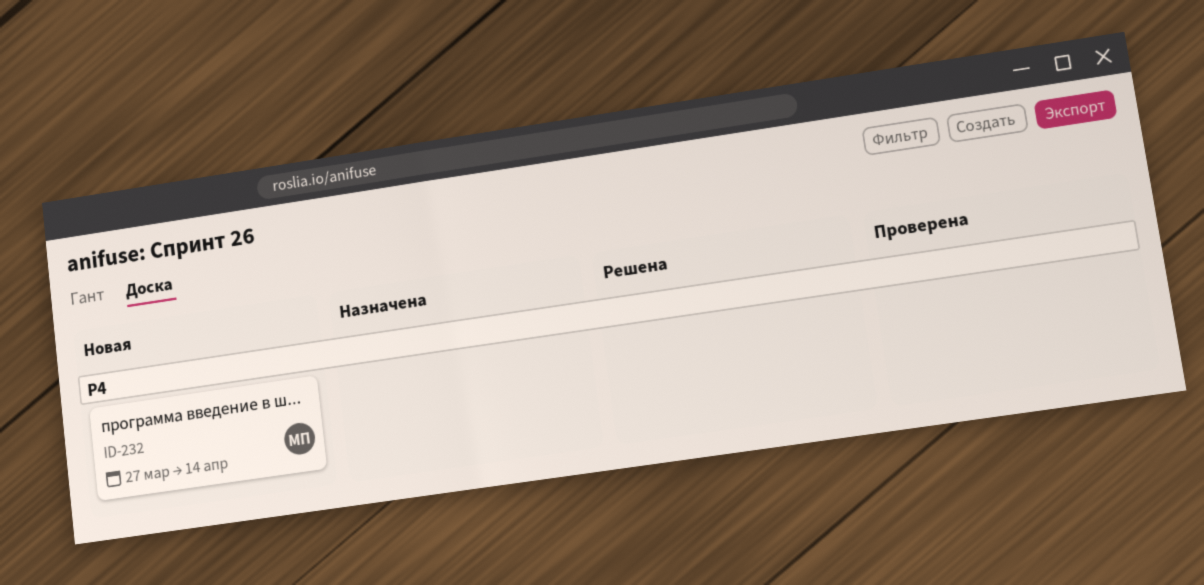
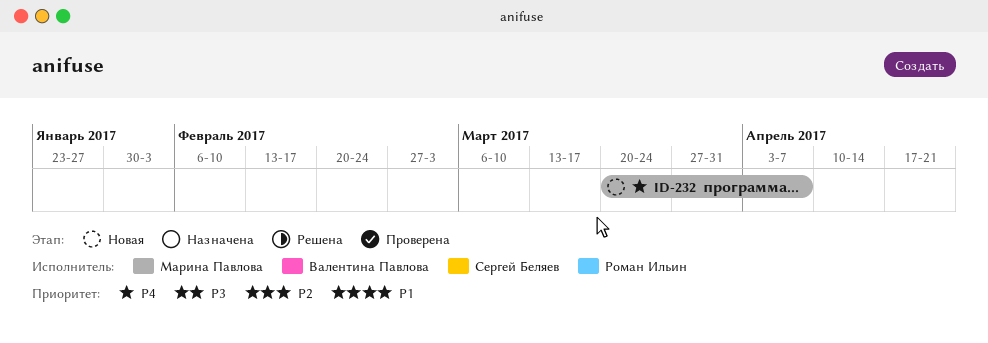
ID-232, start: Mar 27 -> Mar 20
ID-232, due: Apr 14 -> Apr 7

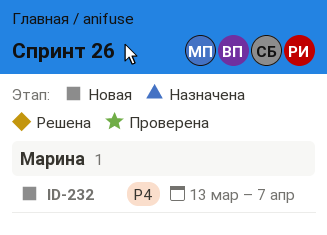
ID-232, start: Mar 20 -> Mar 13

